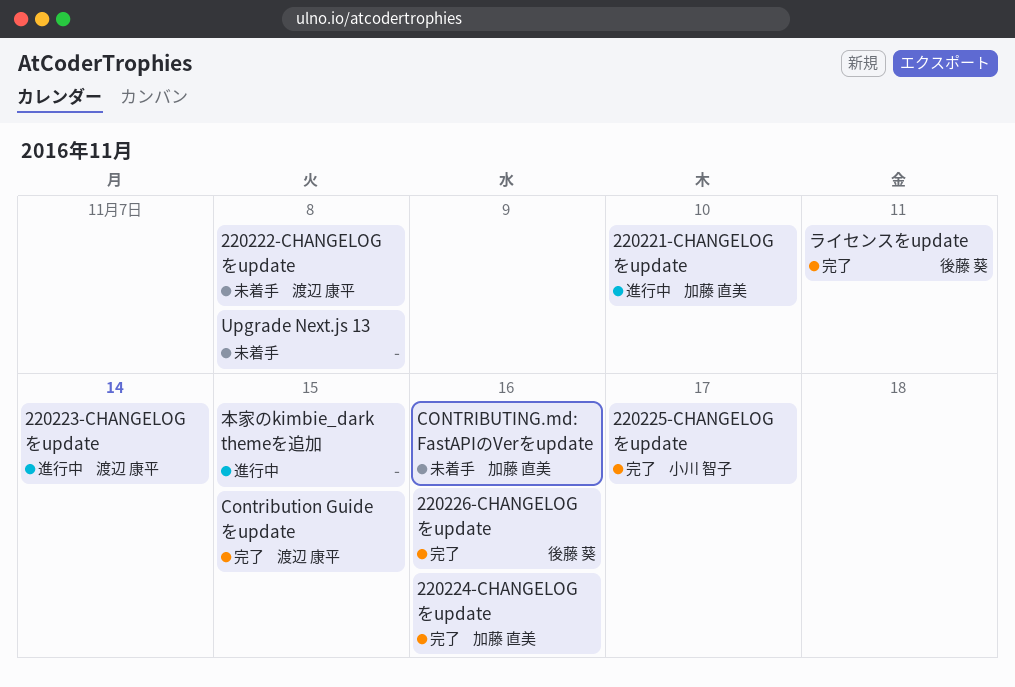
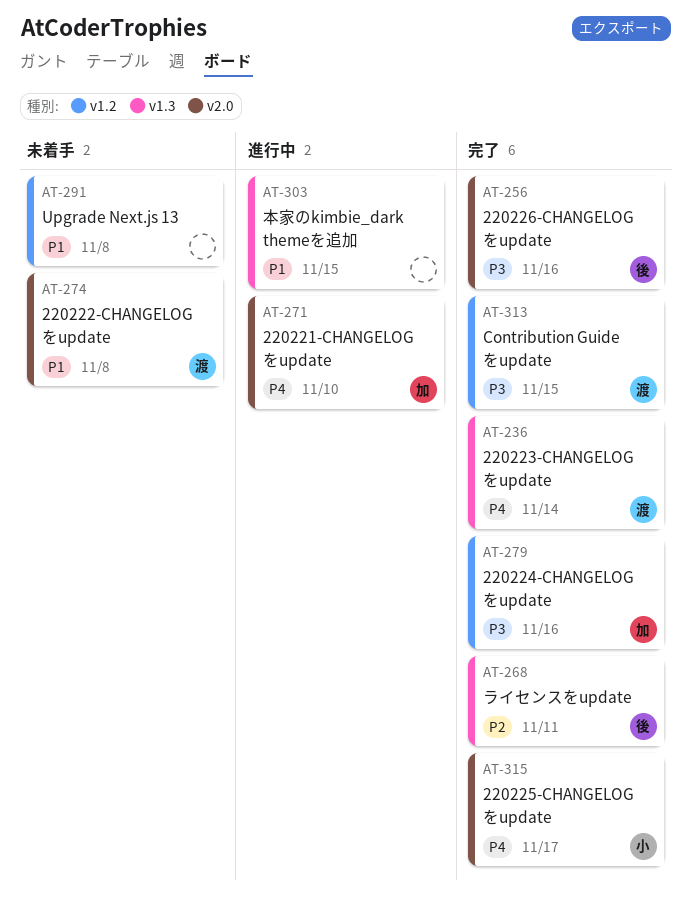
220223-CHANGELOGをupdate, status: 進行中 -> 完了
CONTRIBUTING.md: FastAPIのVerをupdate: present -> none

